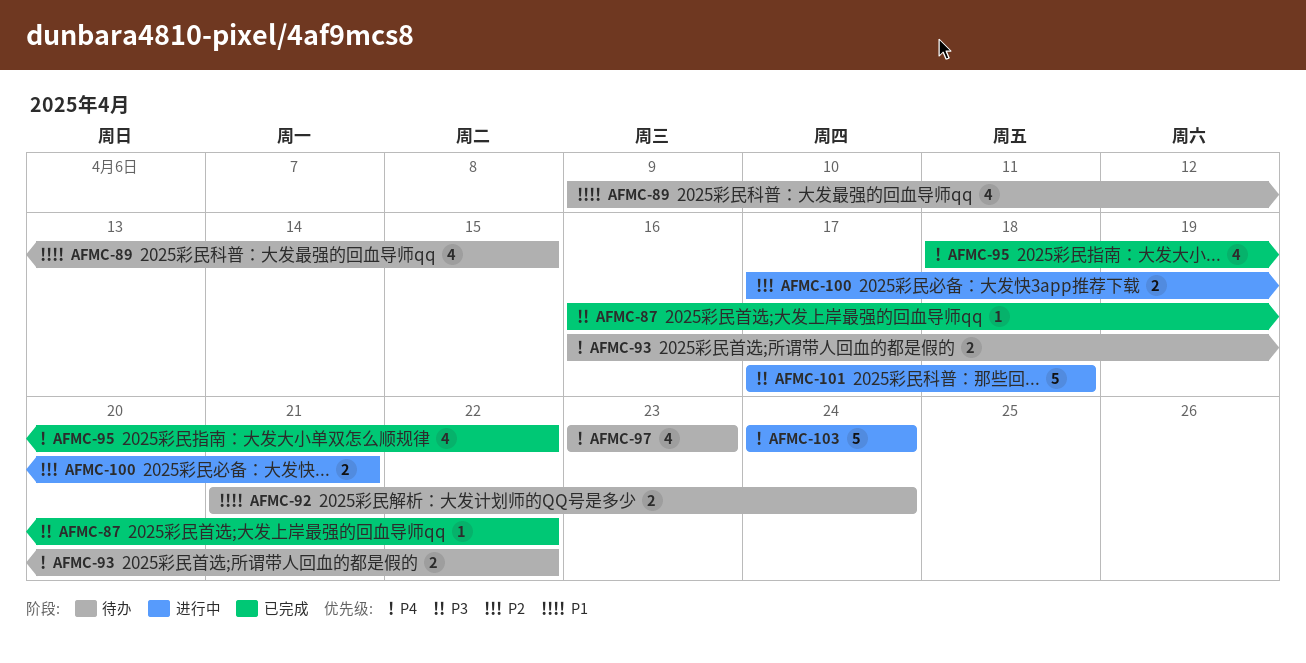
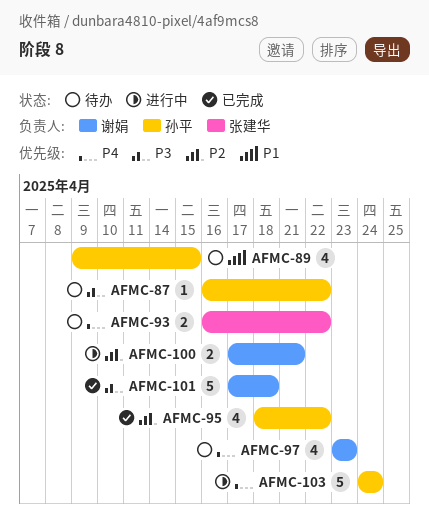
AFMC-87, status: 已完成 -> 待办
AFMC-92: present -> none
AFMC-95, priority: P4 -> P2
AFMC-101, status: 进行中 -> 已完成

